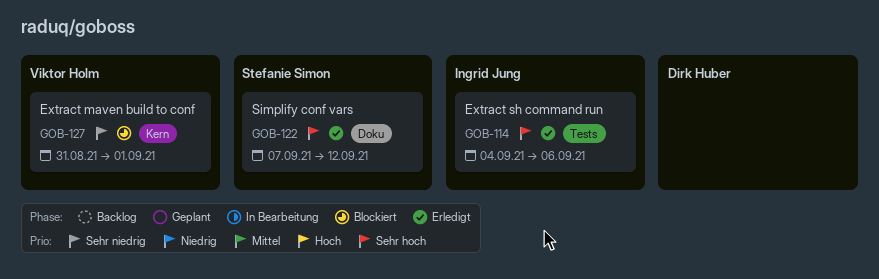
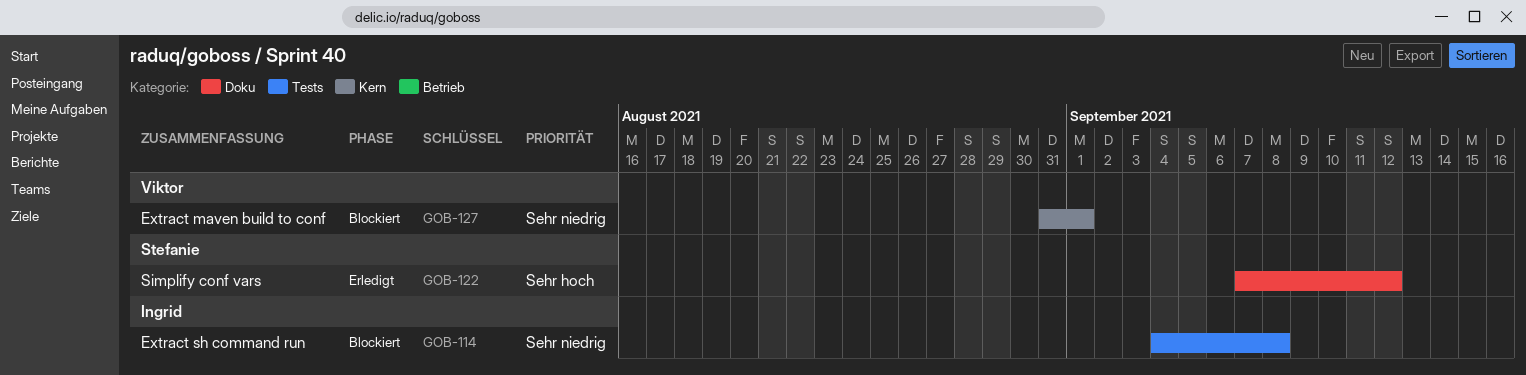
GOB-114, status: Erledigt -> Blockiert
GOB-114, priority: Sehr hoch -> Sehr niedrig
GOB-114, due: Sep 6 -> Sep 8

